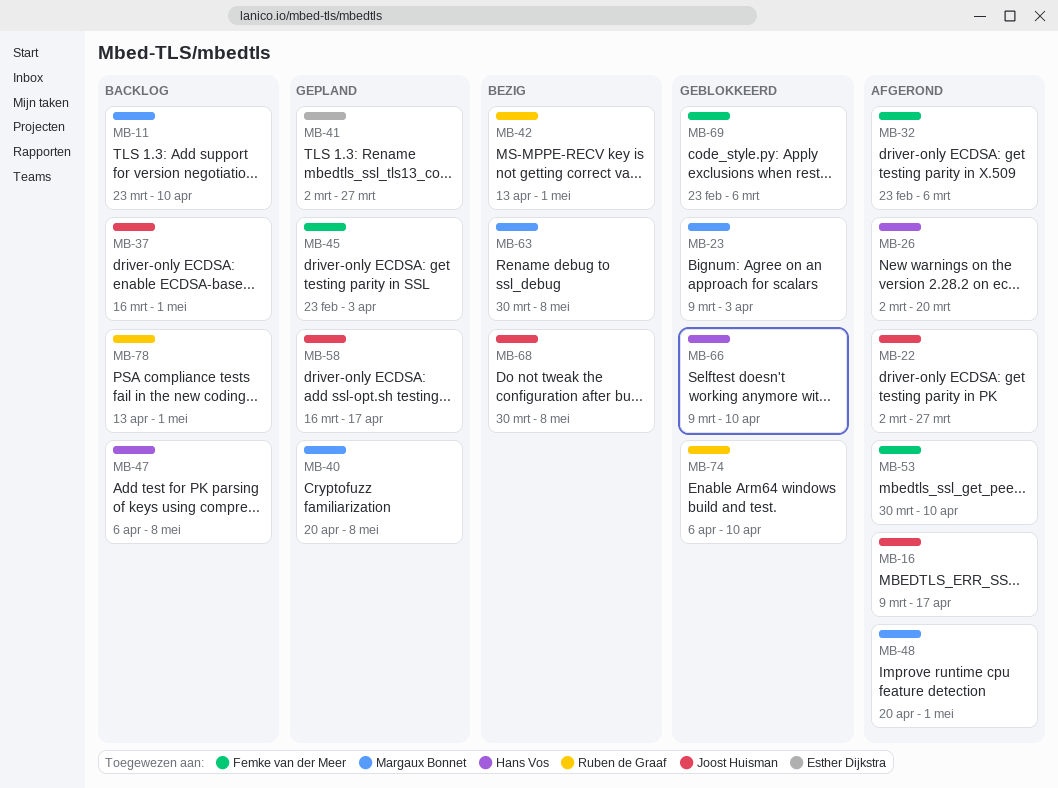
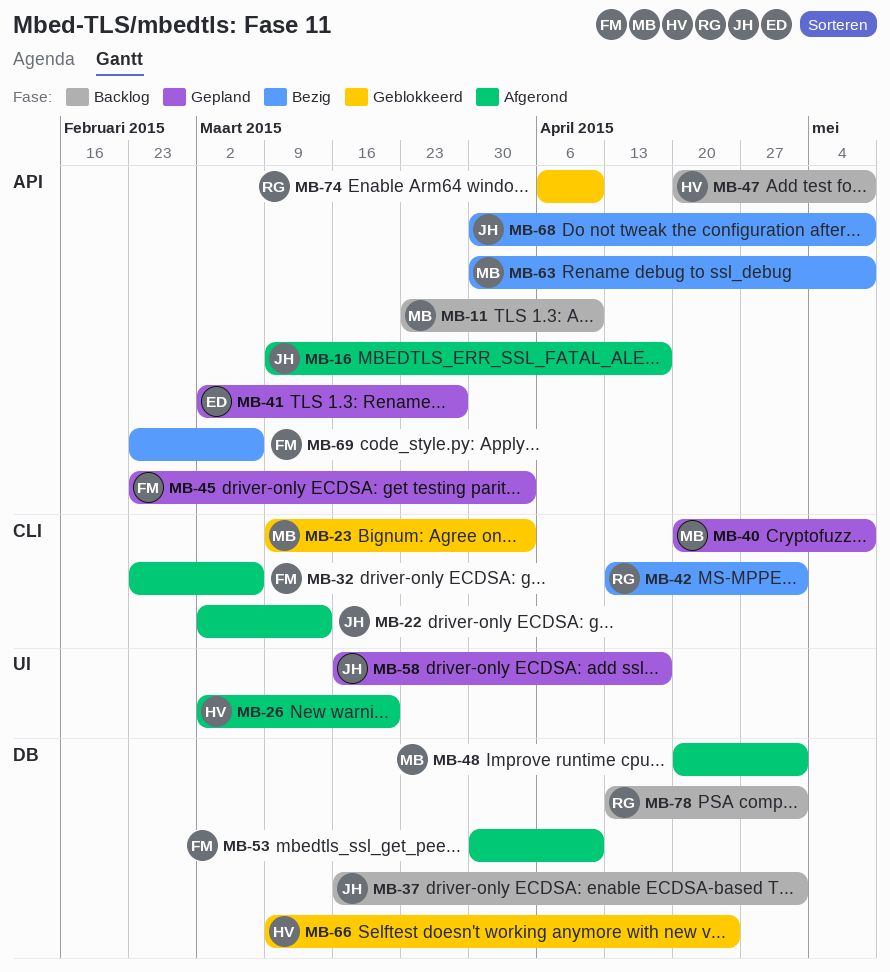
MB-22, due: Mar 27 -> Mar 13
MB-47, start: Apr 6 -> Apr 20
MB-66, due: Apr 10 -> Apr 24
MB-69, status: Geblokkeerd -> Bezig

